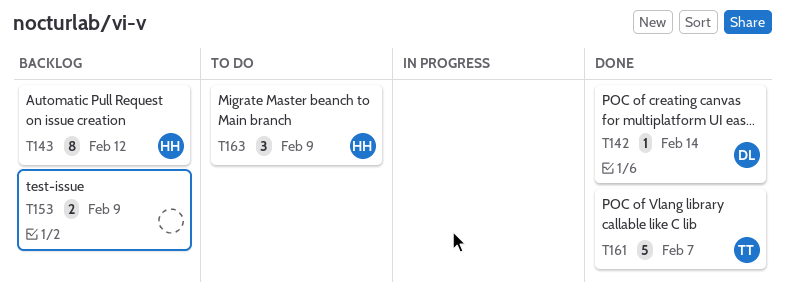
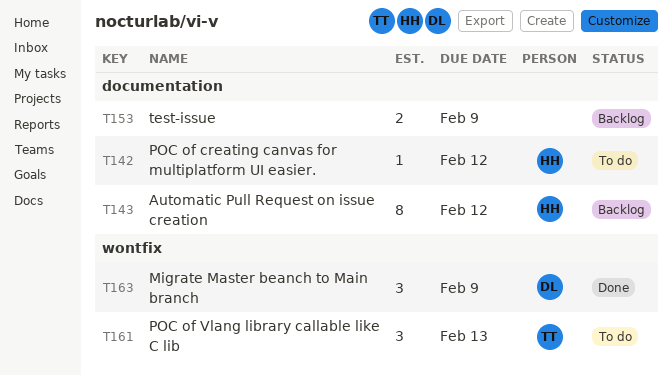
T142, status: Done -> To do
T142, owner: DL -> HH
T142, due: Feb 14 -> Feb 12
T161, status: Done -> To do
T161, estimate: 5 -> 3
T161, due: Feb 7 -> Feb 13
T163, status: To do -> Done
T163, owner: HH -> DL

